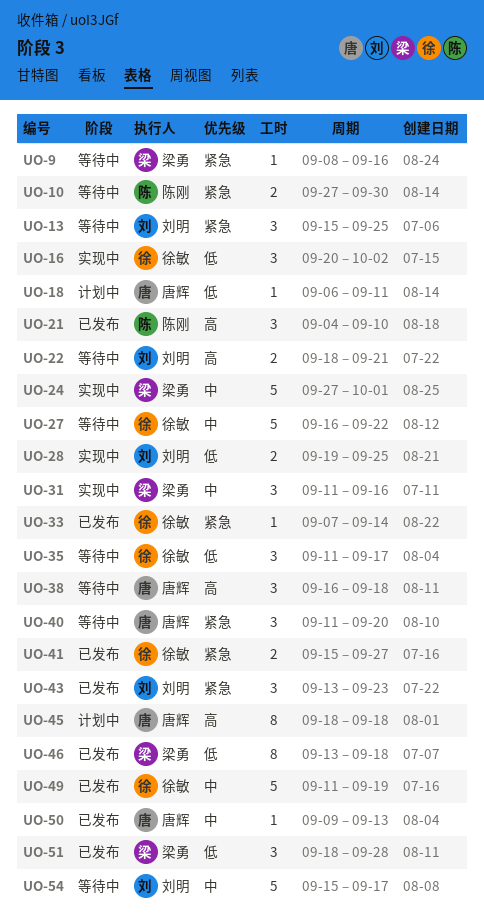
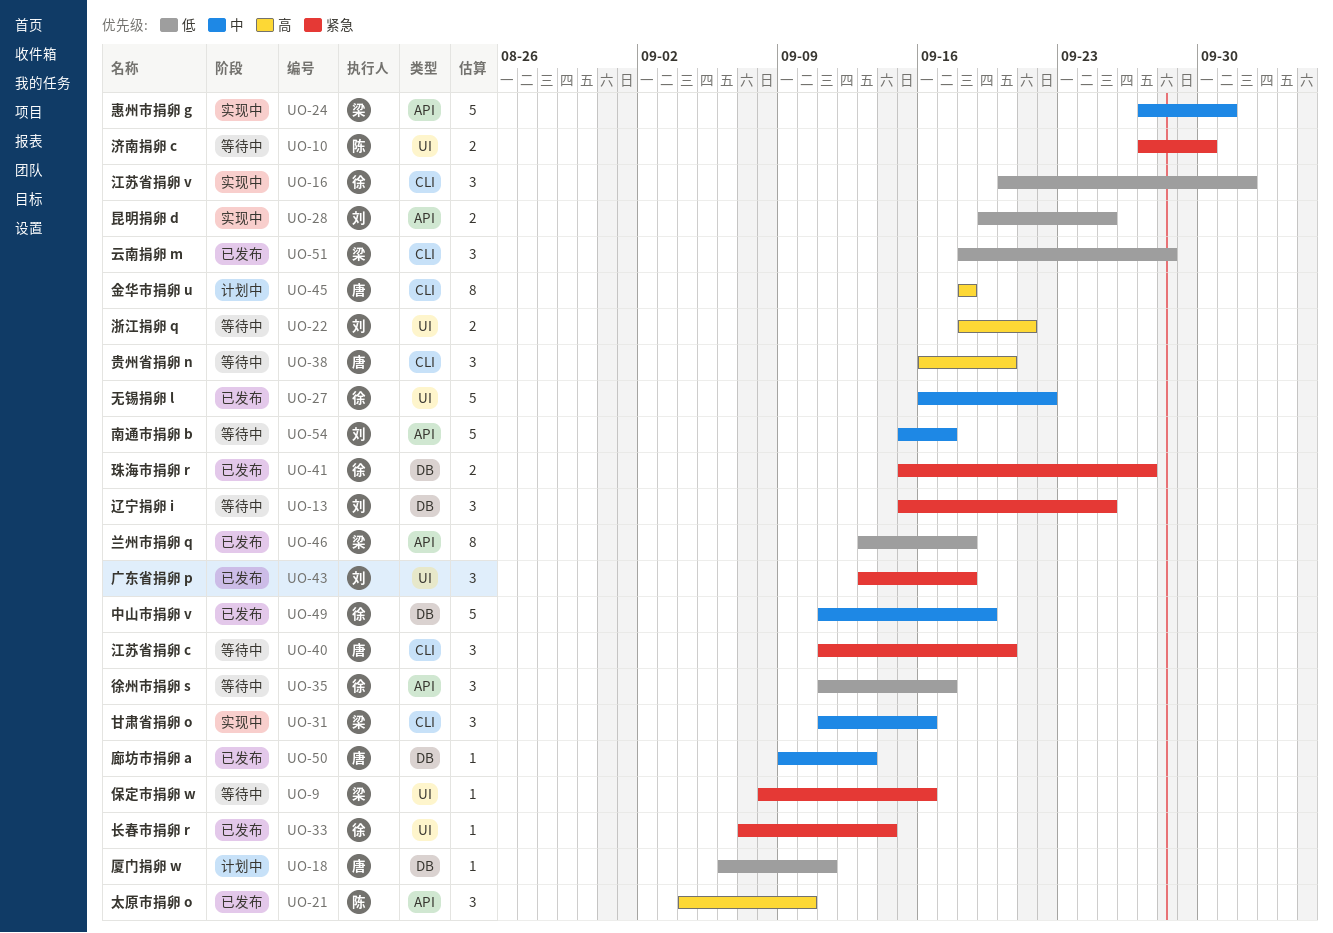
UO-27, status: 等待中 -> 已发布
UO-38, due: Sep 18 -> Sep 20
UO-43, due: Sep 23 -> Sep 18

